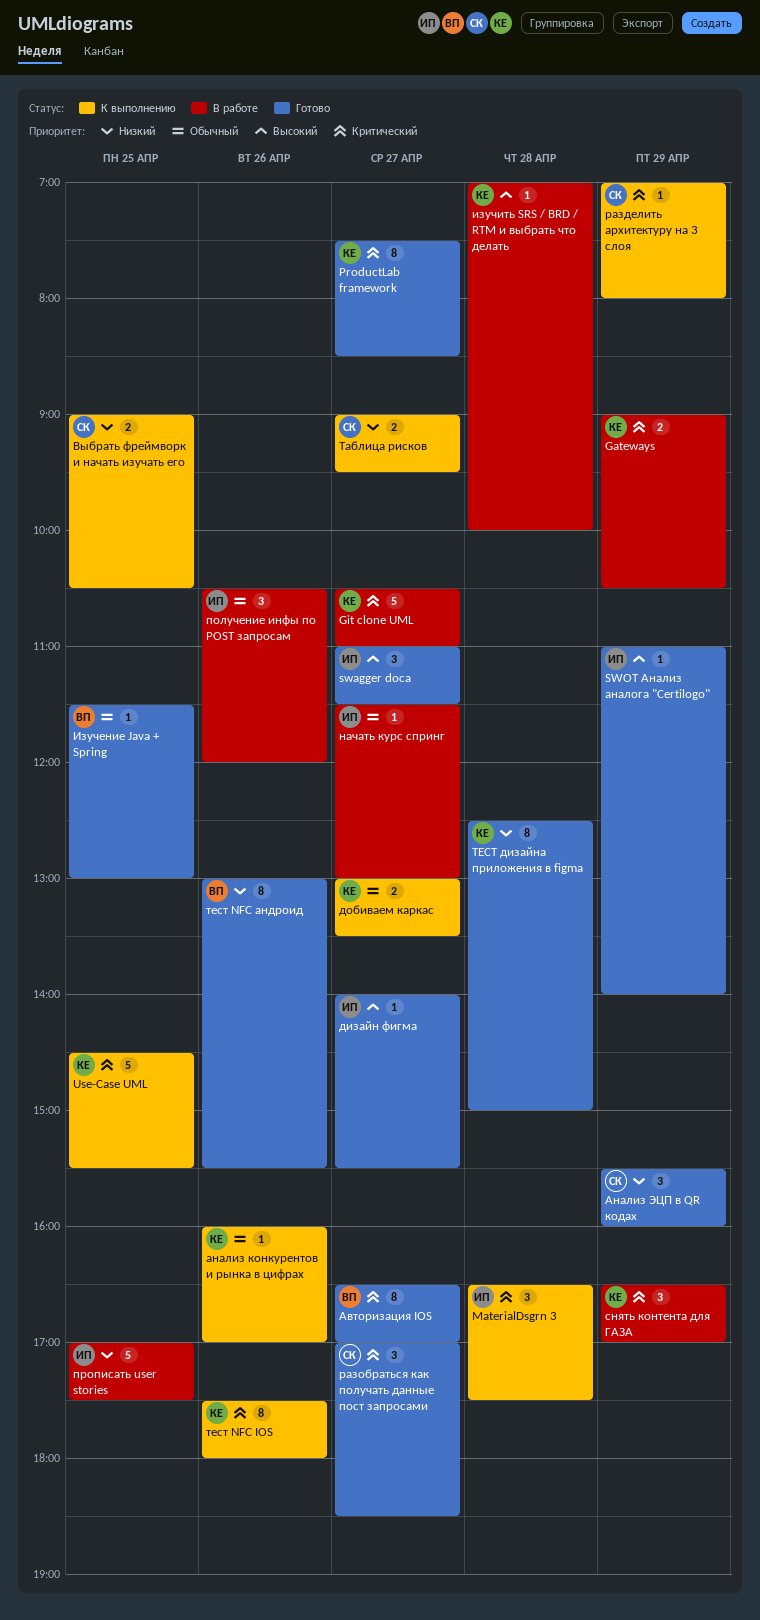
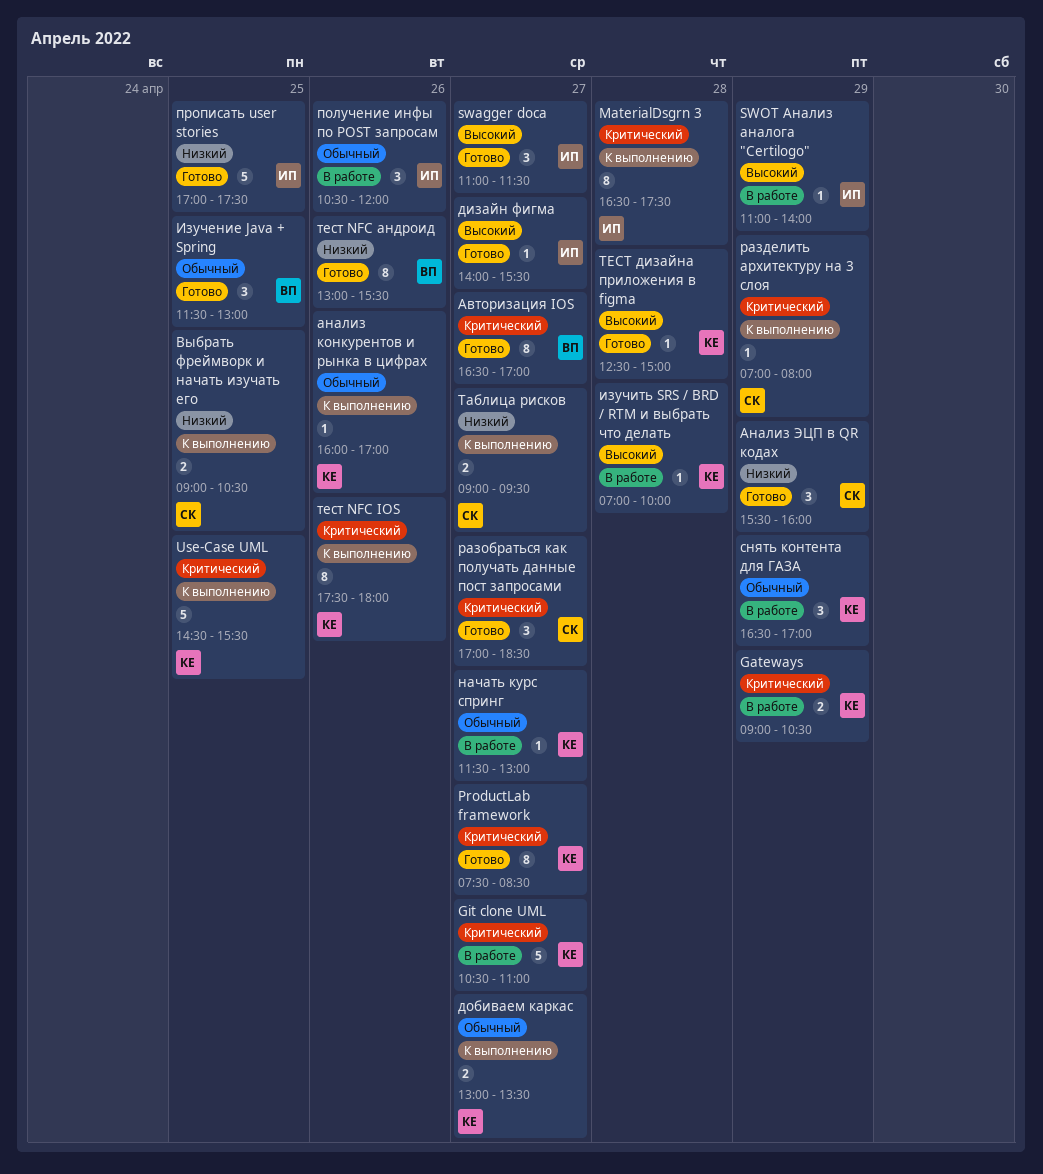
MaterialDsgrn 3, estimate: 3 -> 8
SWOT Анализ аналога "Certilogo", status: Готово -> В работе
Изучение Java + Spring, estimate: 1 -> 3
начать курс спринг, owner: ИП -> КЕ
прописать user stories, status: В работе -> Готово
снять контента для ГАЗА, priority: Критический -> Обычный
ТЕСТ дизайна приложения в figma, priority: Низкий -> Высокий
ТЕСТ дизайна приложения в figma, estimate: 8 -> 1

